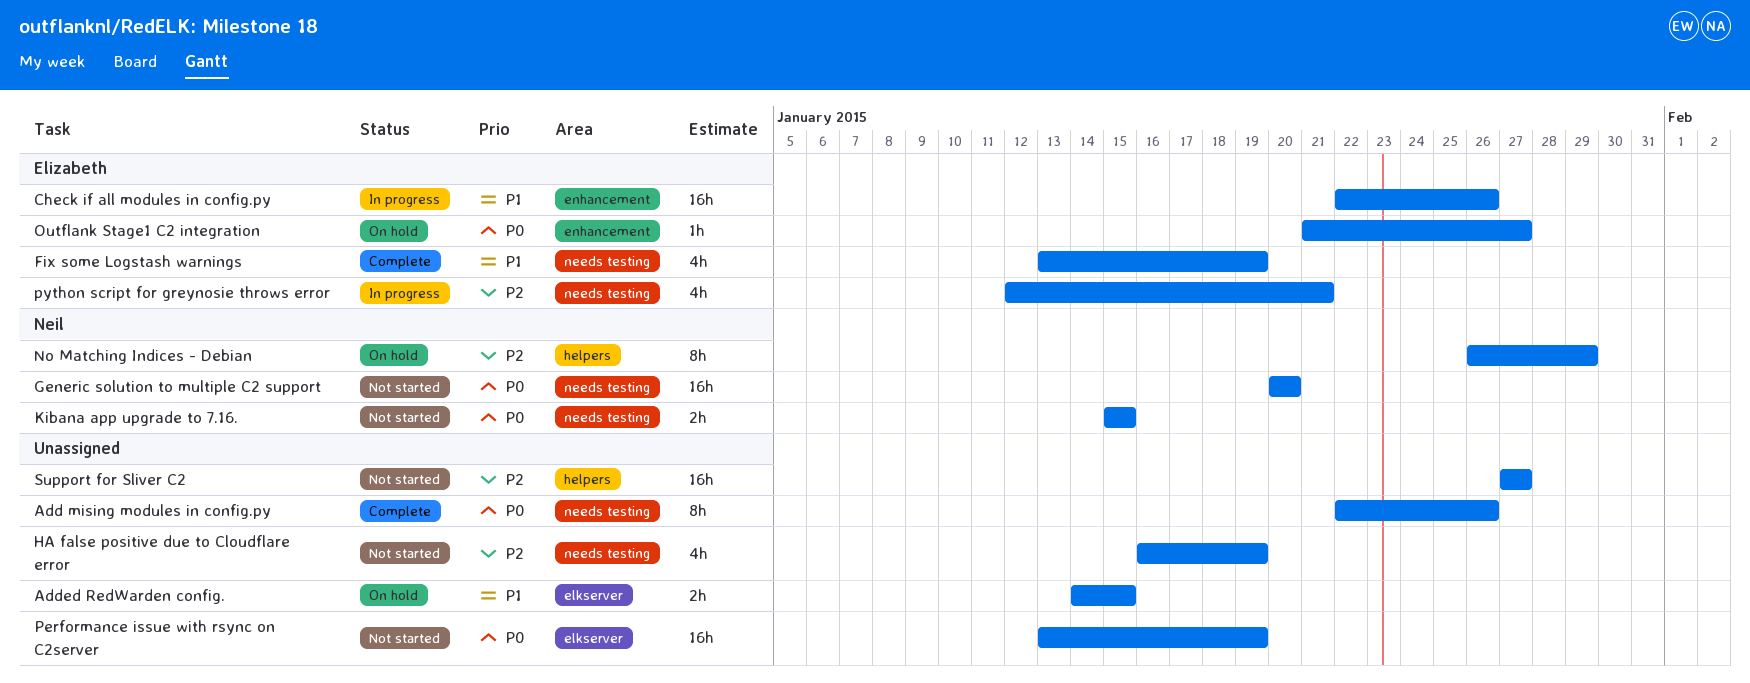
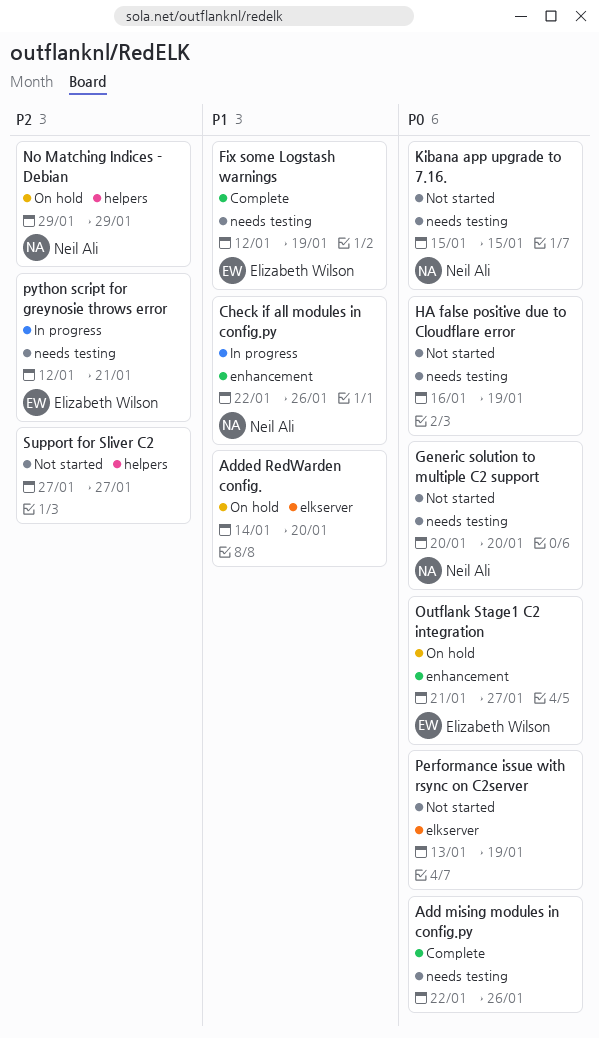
Added RedWarden config., due: Jan 15 -> Jan 20
Check if all modules in config.py, owner: Elizabeth Wilson -> Neil Ali
Fix some Logstash warnings, start: Jan 13 -> Jan 12
HA false positive due to Cloudflare error, priority: P2 -> P0
No Matching Indices - Debian, start: Jan 26 -> Jan 29

